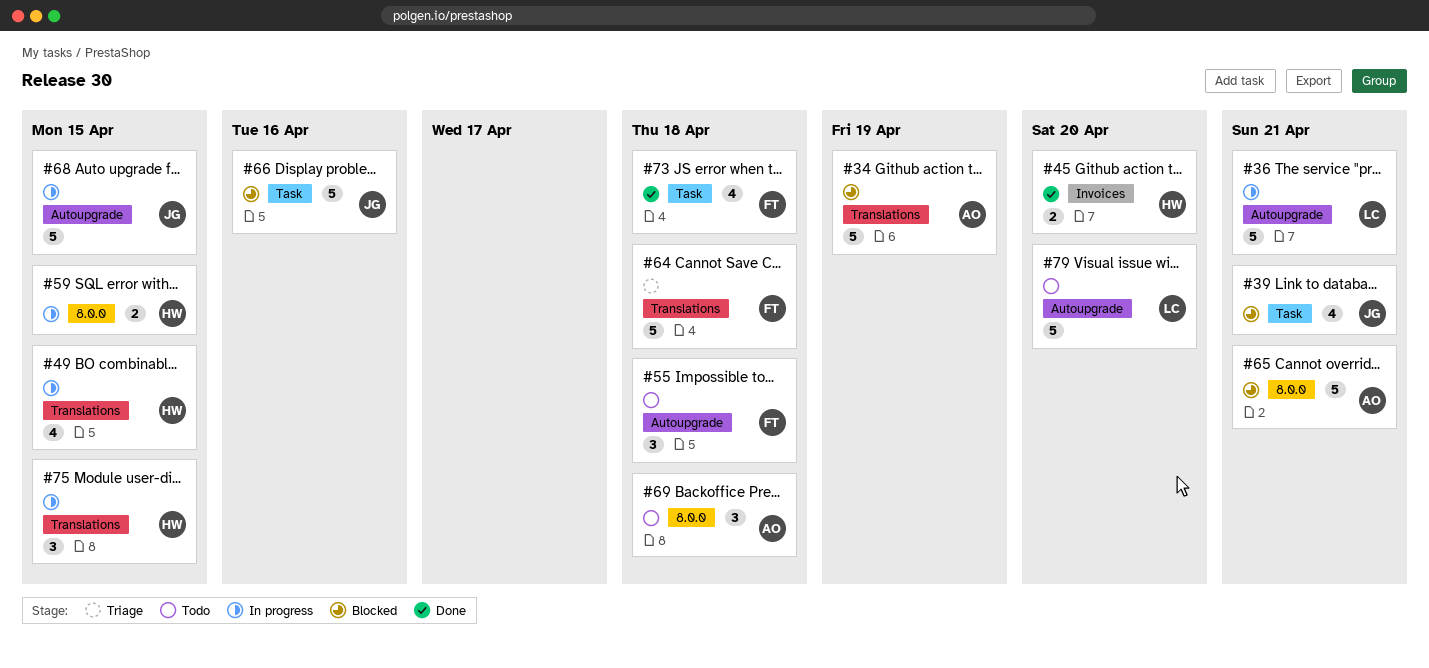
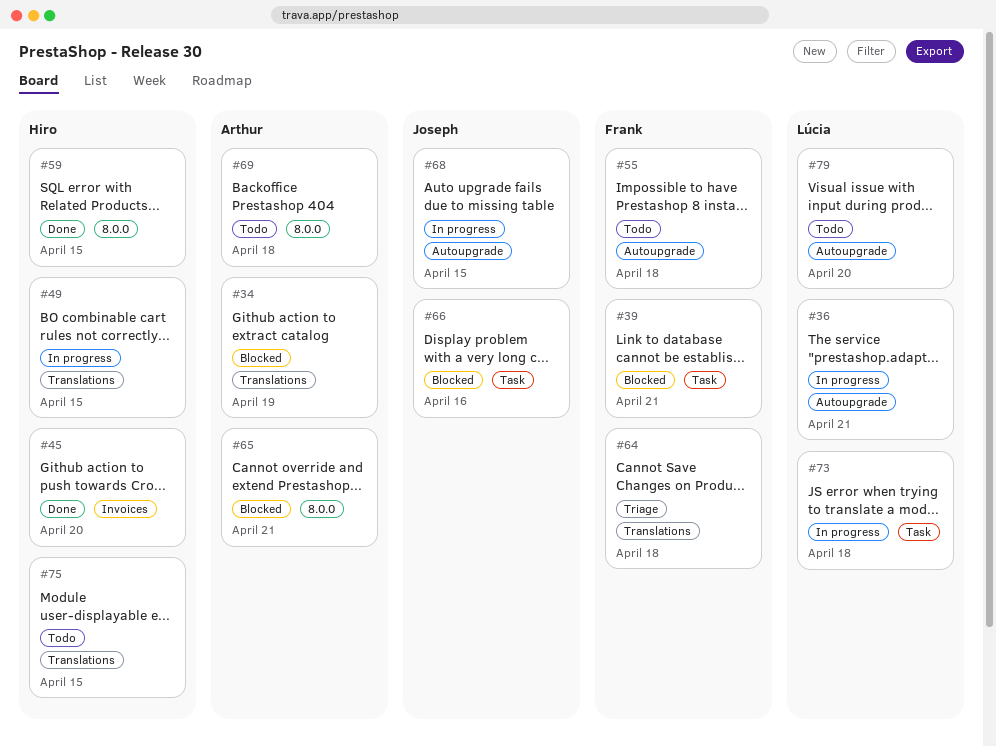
#39, owner: Joseph -> Frank
#59, status: In progress -> Done
#73, status: Done -> In progress
#73, owner: Frank -> Lúcia
#75, status: In progress -> Todo

